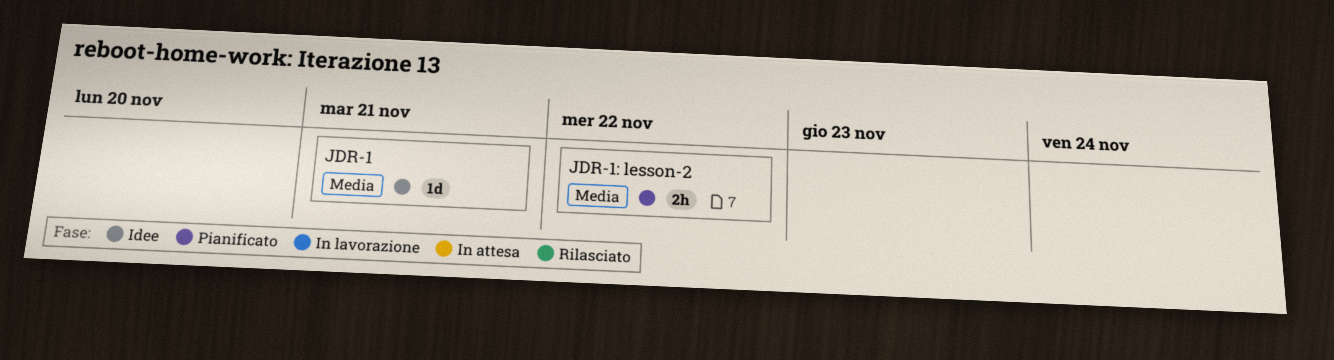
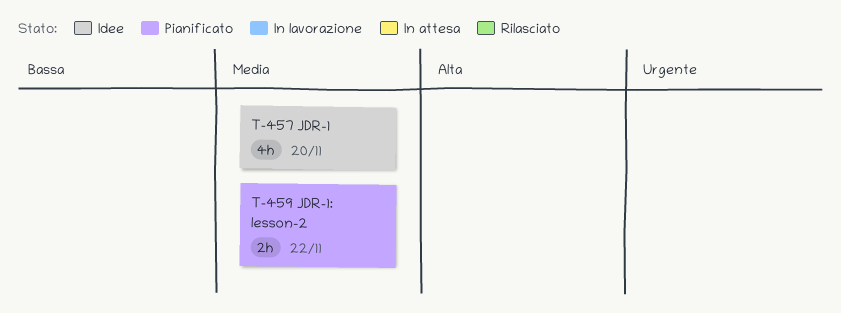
JDR-1, estimate: 1d -> 4h
JDR-1, due: Nov 21 -> Nov 20

